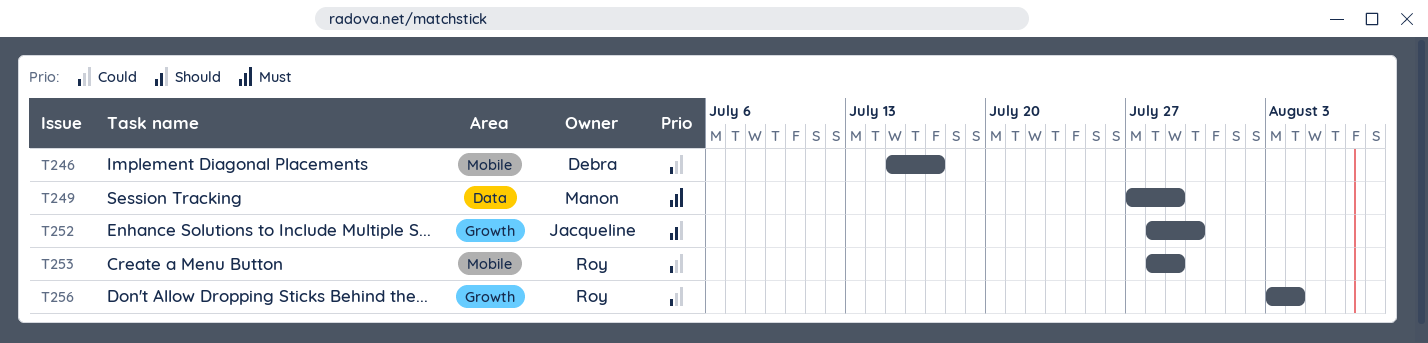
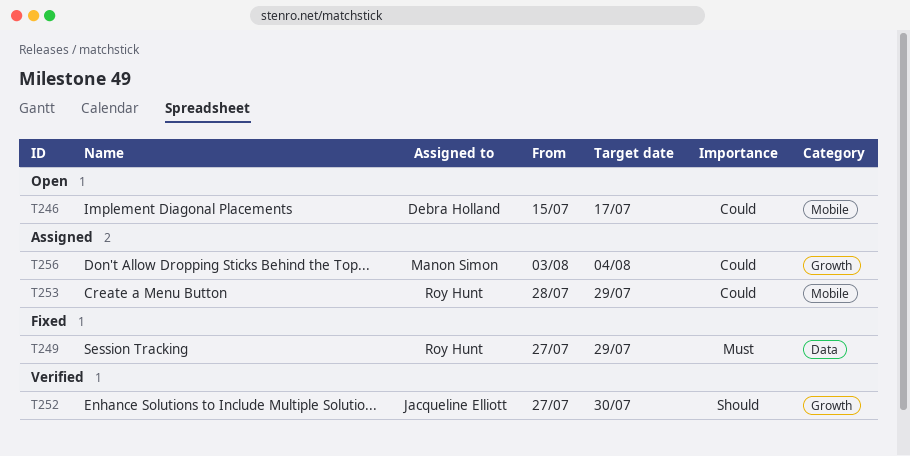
T249, owner: Manon Simon -> Roy Hunt
T252, start: Jul 28 -> Jul 27
T256, owner: Roy Hunt -> Manon Simon

